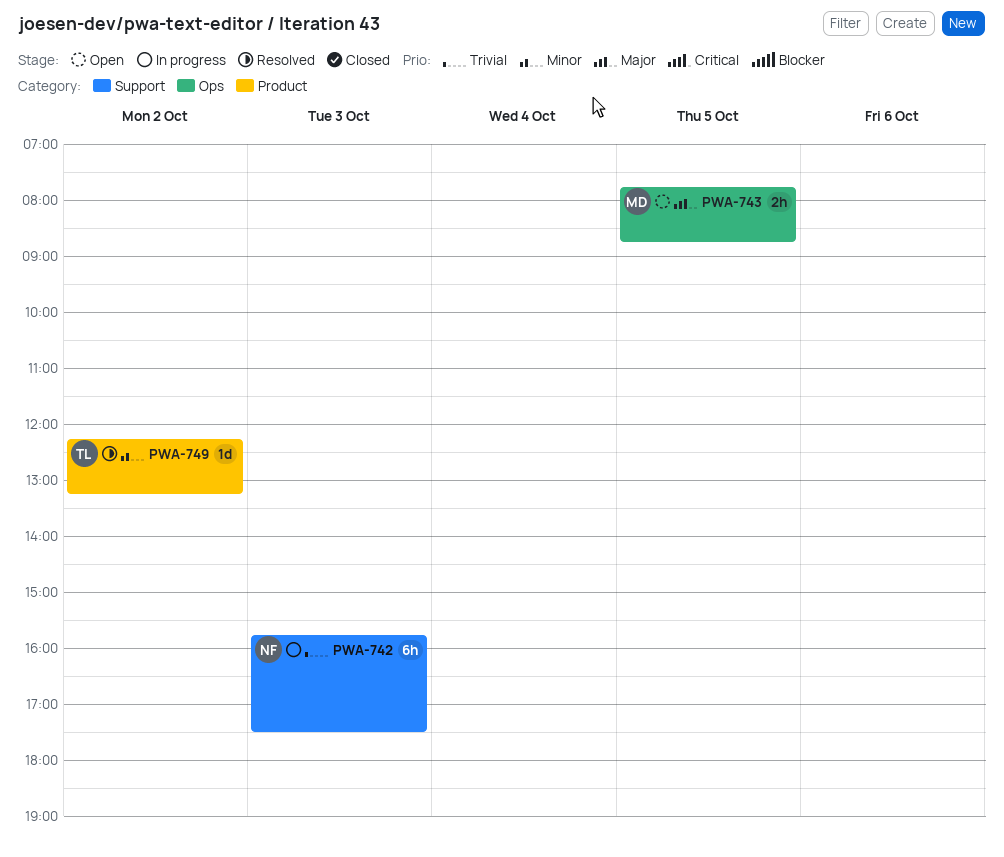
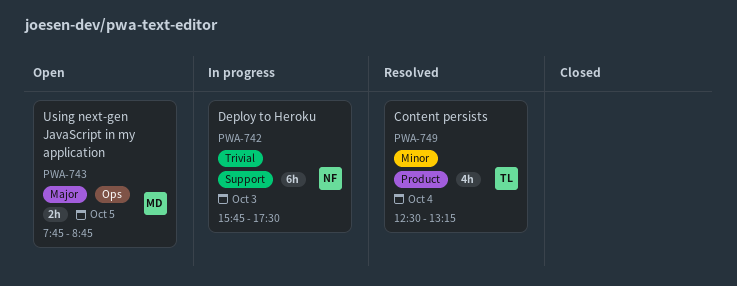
PWA-749, estimate: 1d -> 4h
PWA-749, day: Oct 2 -> Oct 4
PWA-749, begins: 12:15 -> 12:30

